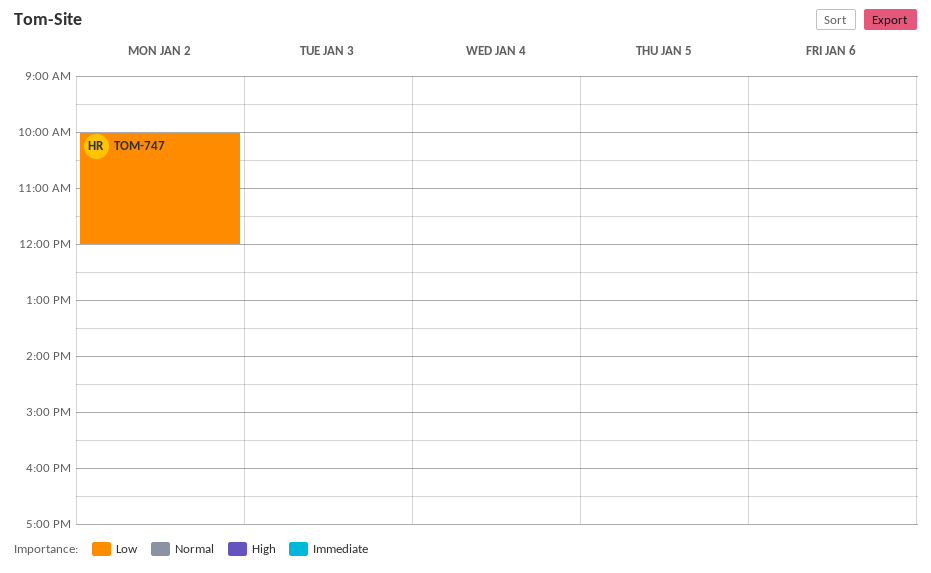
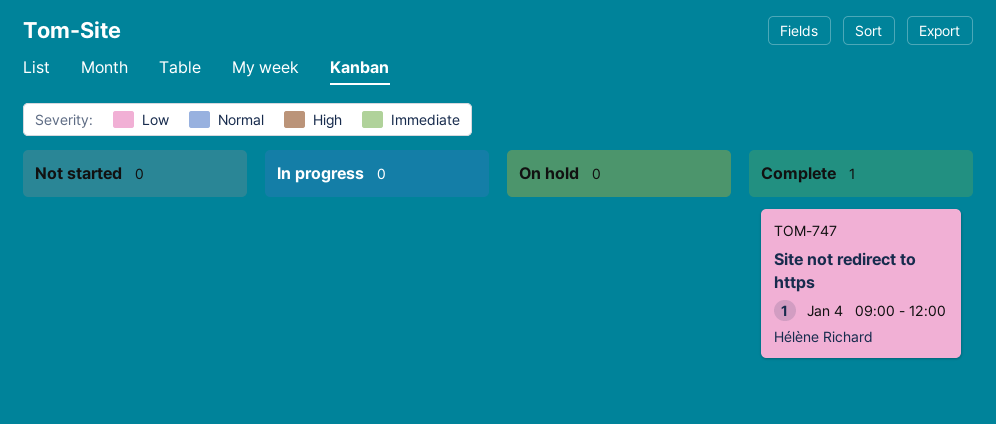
TOM-747, day: Jan 2 -> Jan 4
TOM-747, begins: 10:00 -> 09:00

